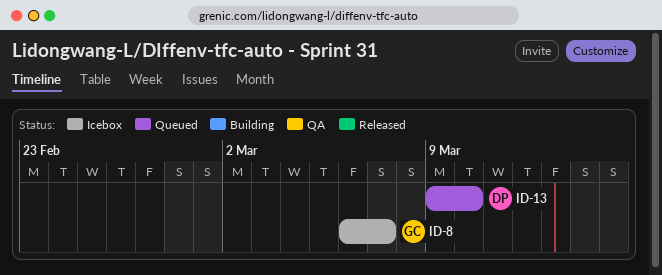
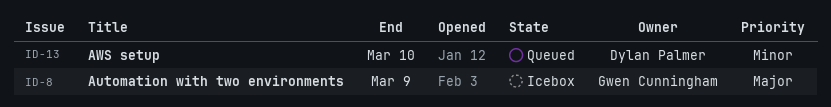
ID-8, due: Mar 7 -> Mar 9

